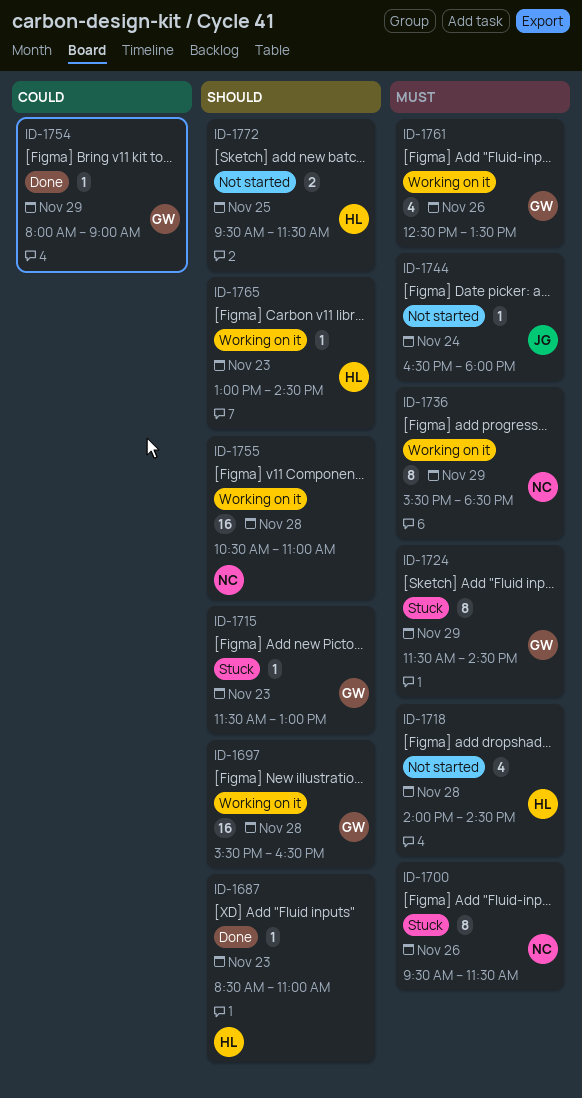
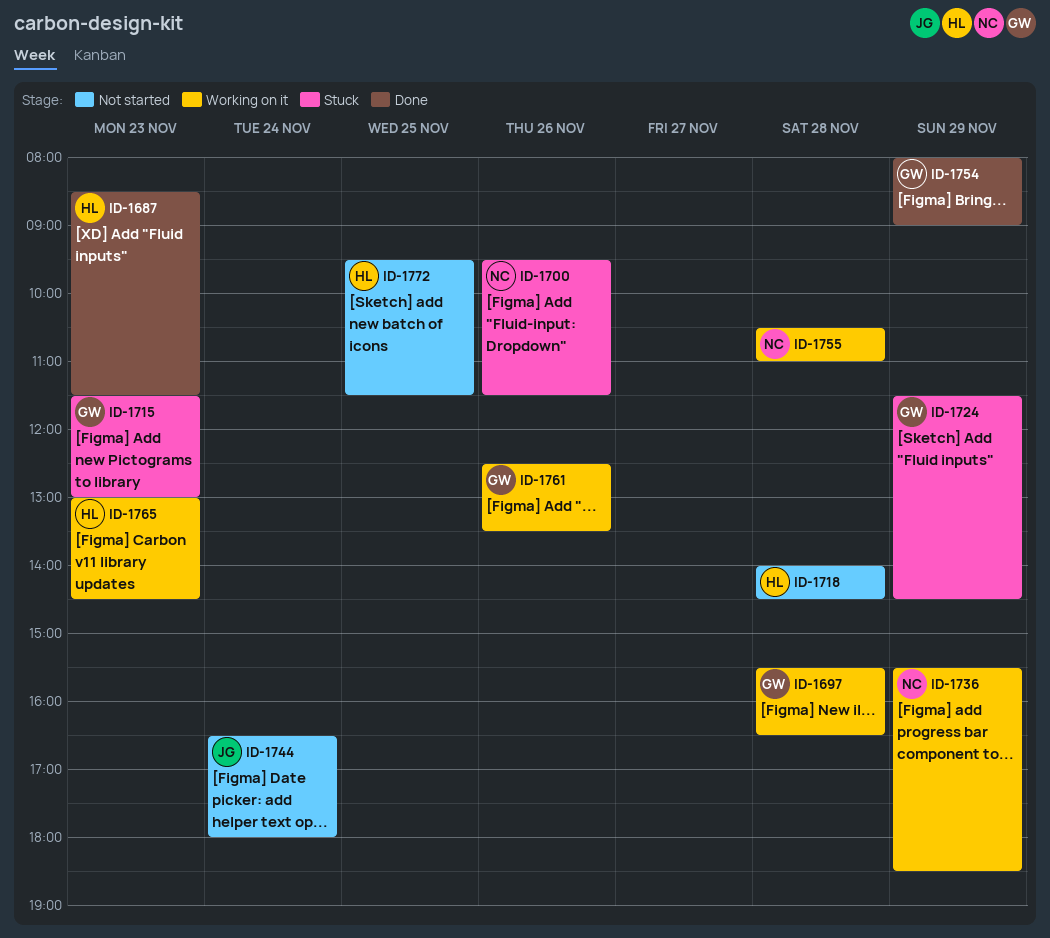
ID-1687, ends: 11:00 -> 11:30

